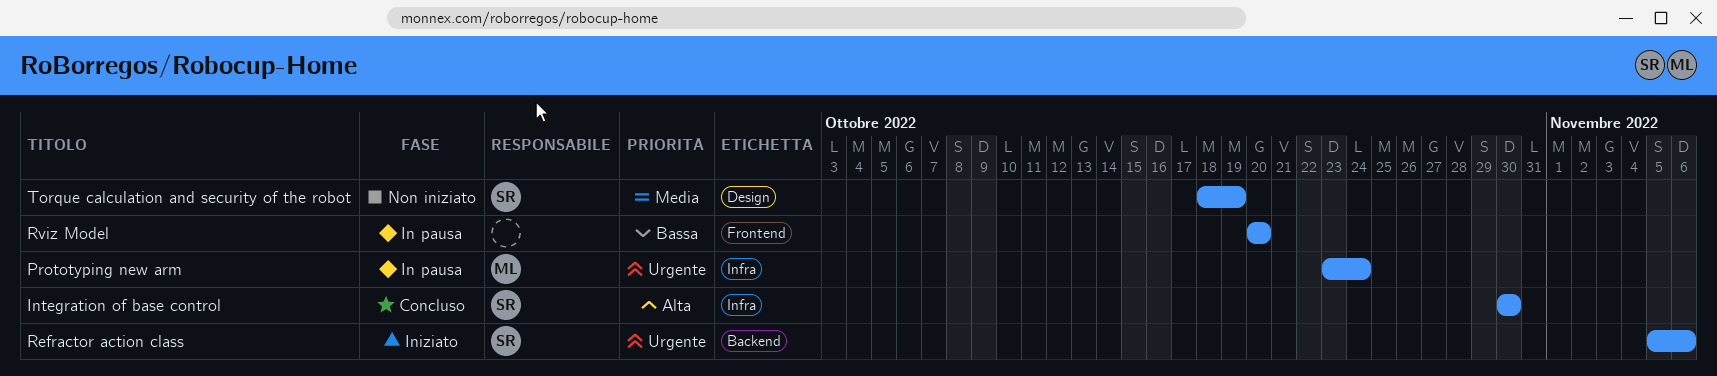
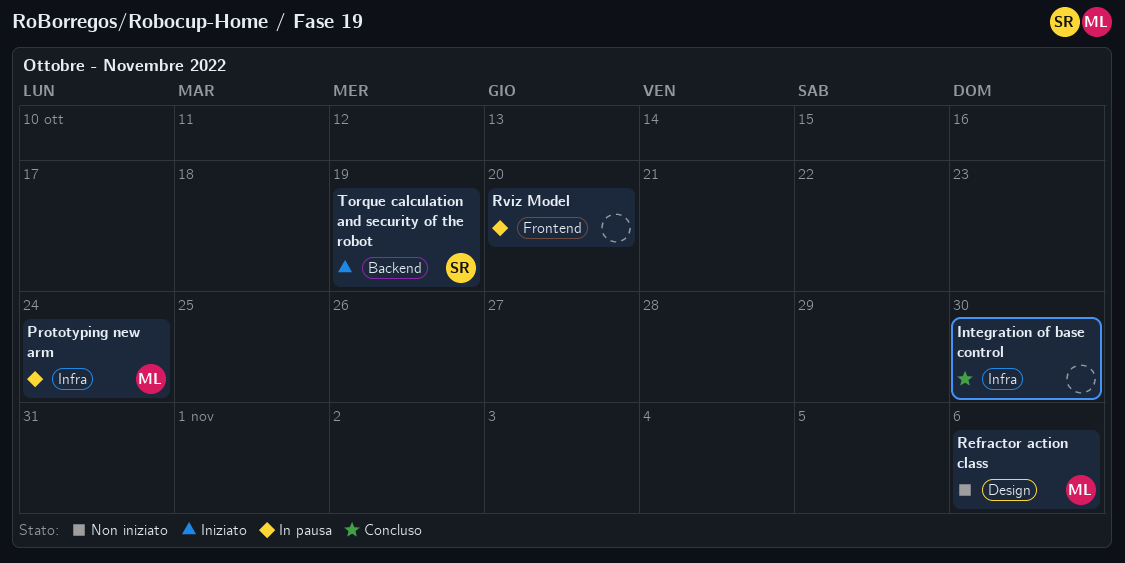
Integration of base control, owner: SR -> none
Refractor action class, status: Iniziato -> Non iniziato
Refractor action class, owner: SR -> ML
Refractor action class, label: Backend -> Design
Torque calculation and security of the robot, status: Non iniziato -> Iniziato
Torque calculation and security of the robot, label: Design -> Backend

